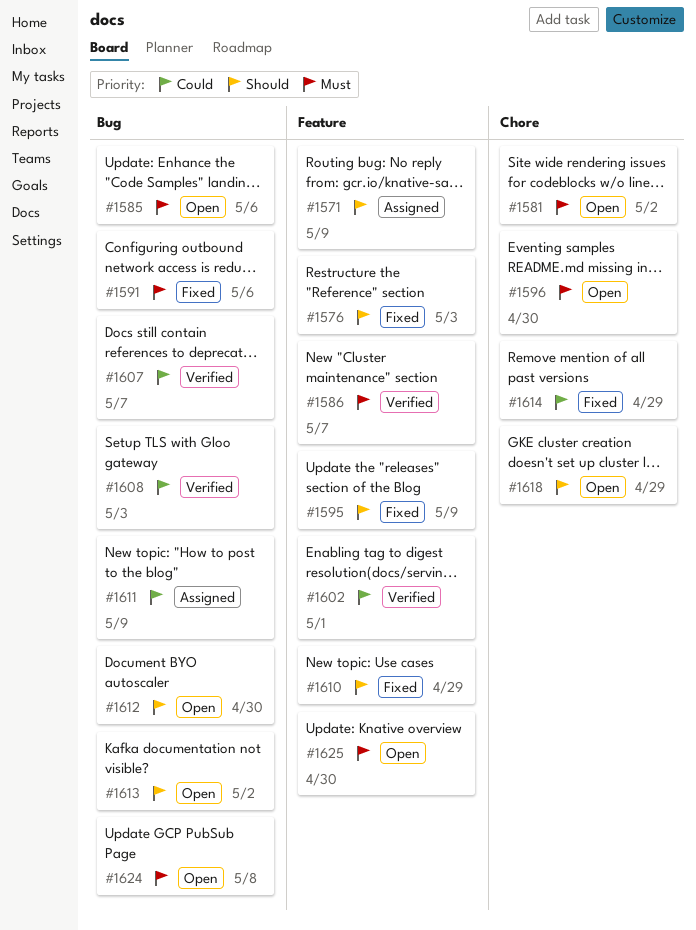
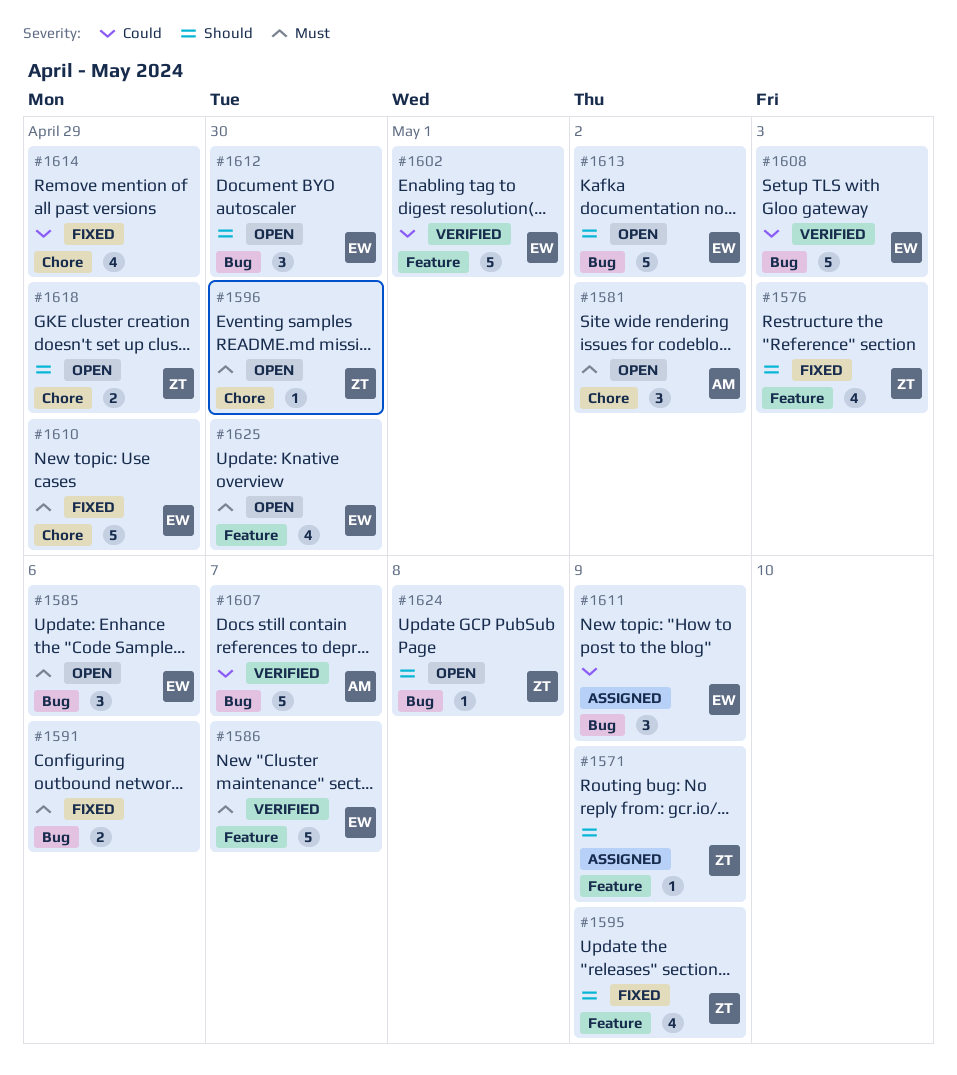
#1610, priority: Should -> Must
#1610, label: Feature -> Chore
#1624, priority: Must -> Should

